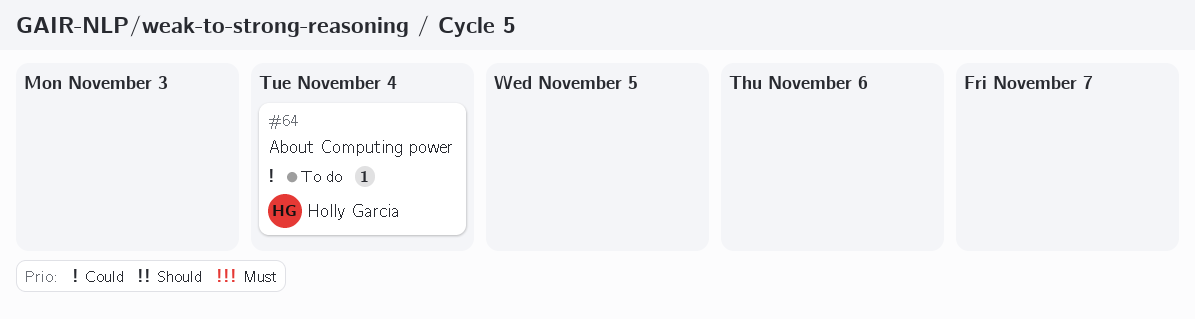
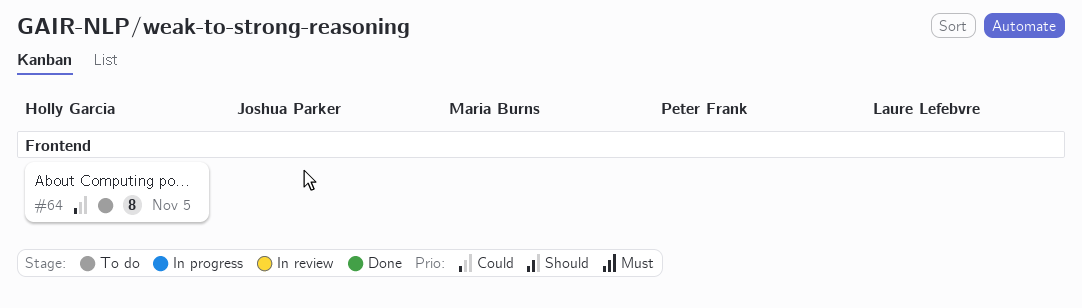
#64, estimate: 1 -> 8
#64, due: Nov 4 -> Nov 5

